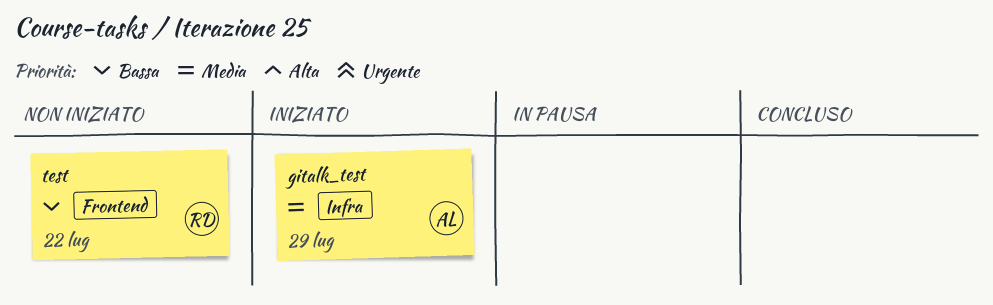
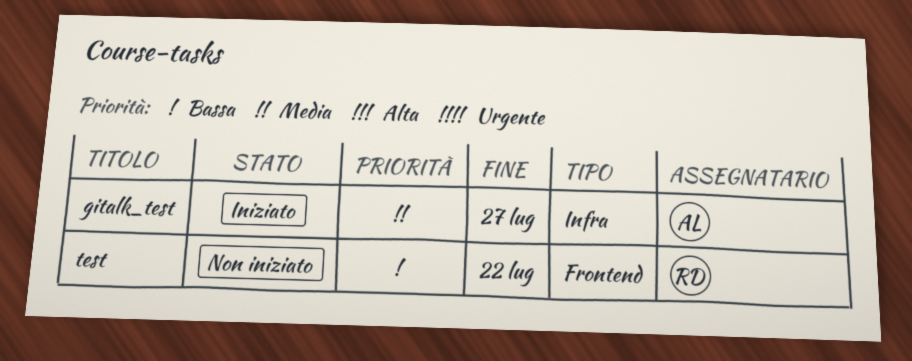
gitalk_test, due: Jul 29 -> Jul 27

